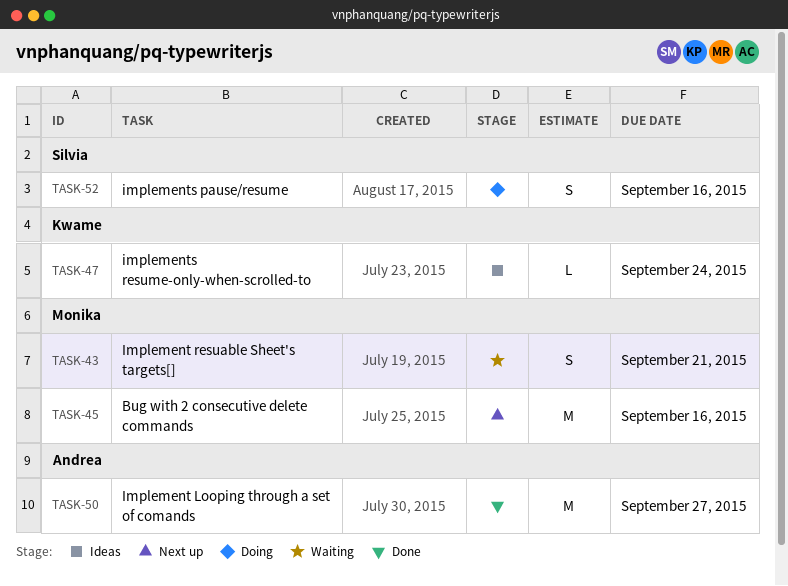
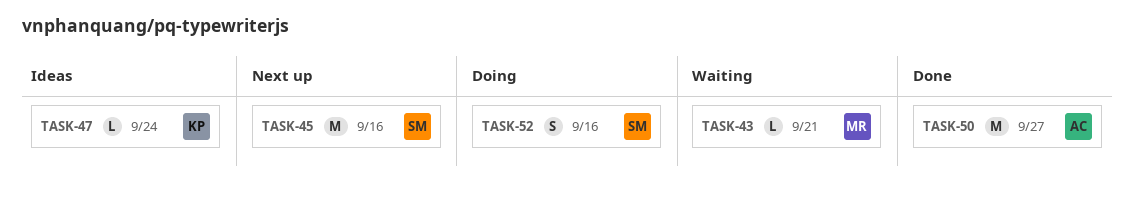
TASK-43, estimate: S -> L
TASK-45, owner: Monika -> Silvia

